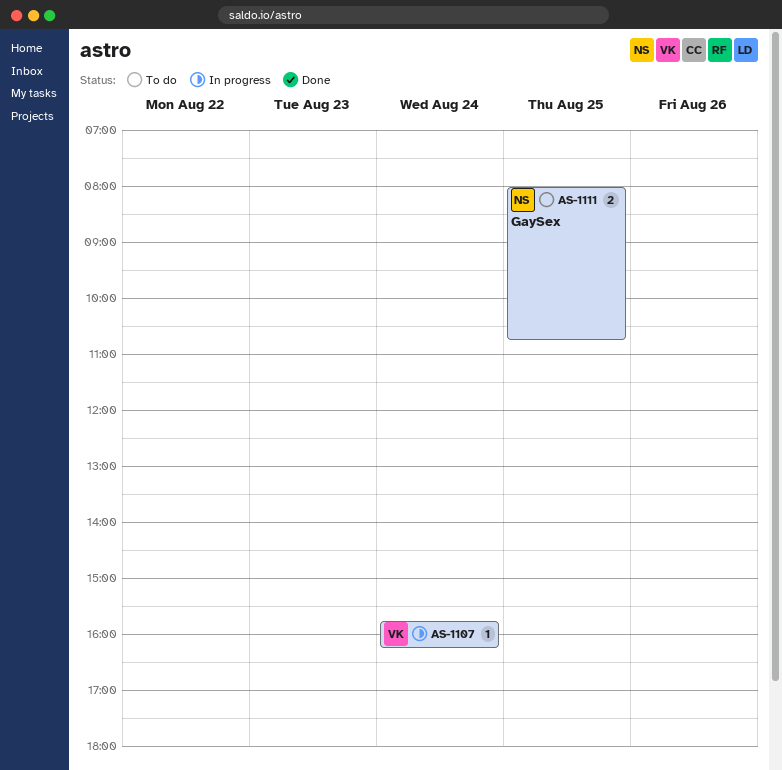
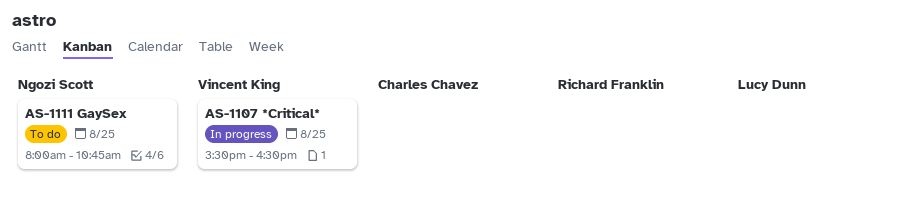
AS-1107, day: Aug 24 -> Aug 25
AS-1107, begins: 15:45 -> 15:30
AS-1107, ends: 16:15 -> 16:30

